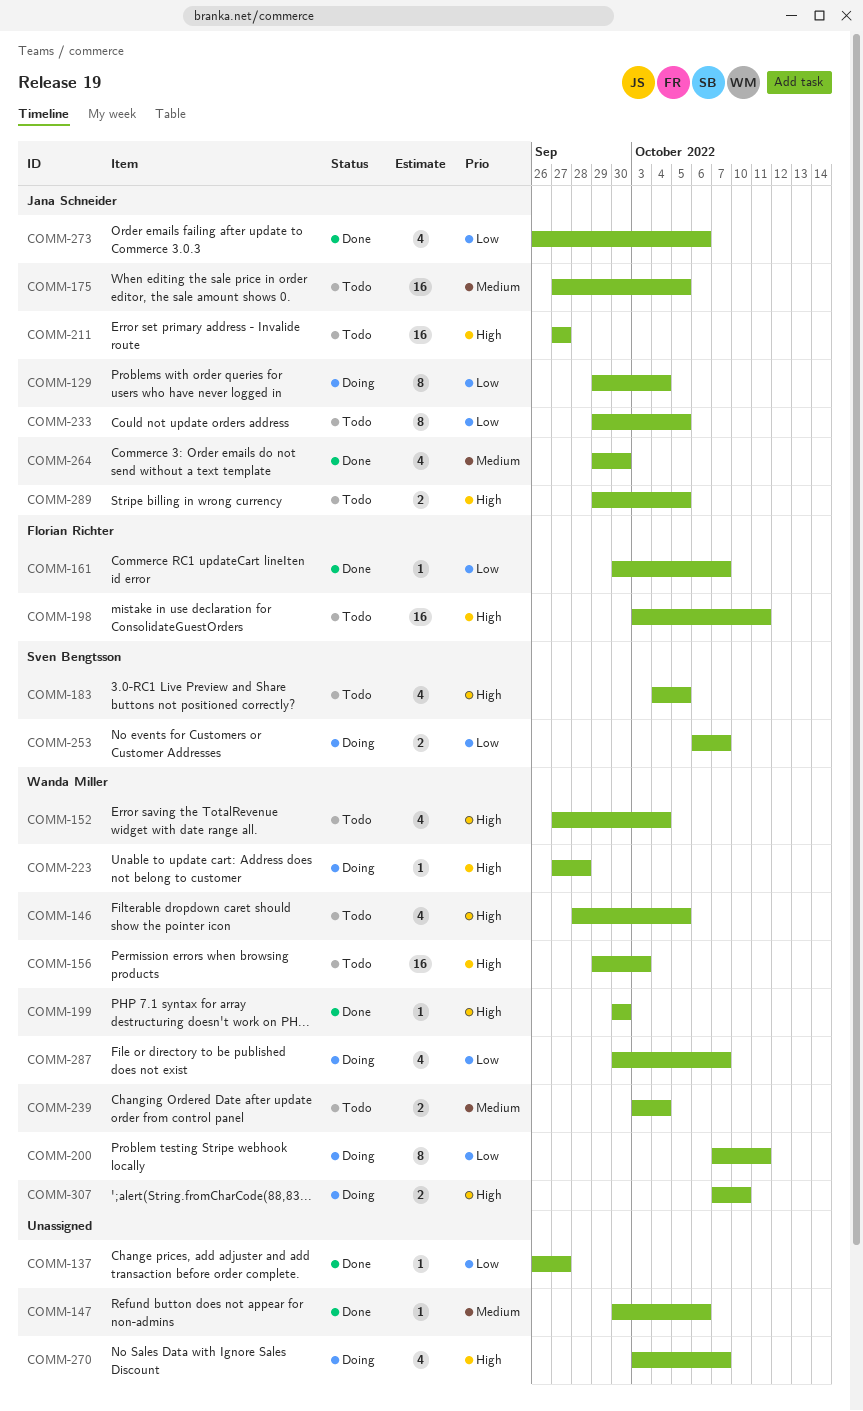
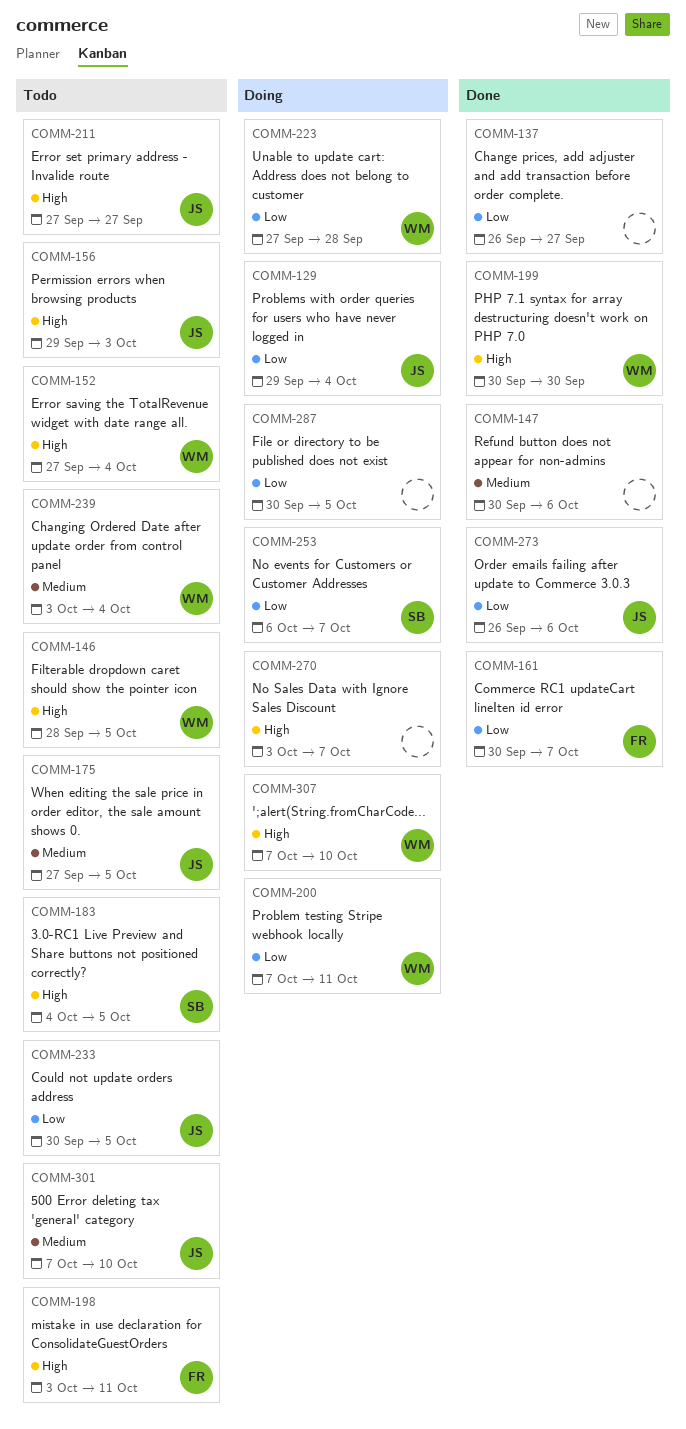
COMM-156, owner: Wanda Miller -> Jana Schneider
COMM-223, priority: High -> Low
COMM-233, start: Sep 29 -> Sep 30
COMM-264: present -> none
COMM-287, owner: Wanda Miller -> none
COMM-287, due: Oct 7 -> Oct 5
COMM-289: present -> none
COMM-301: none -> present

